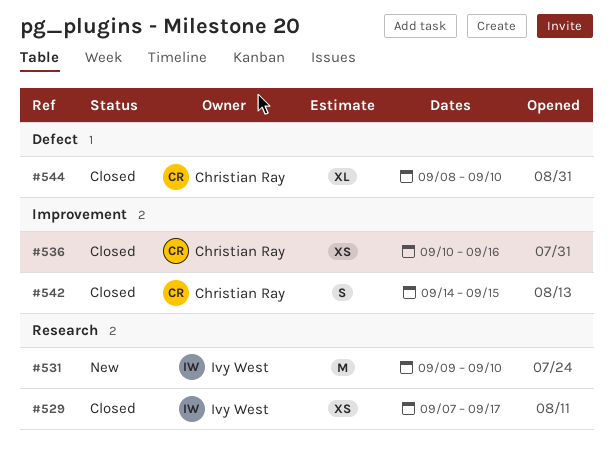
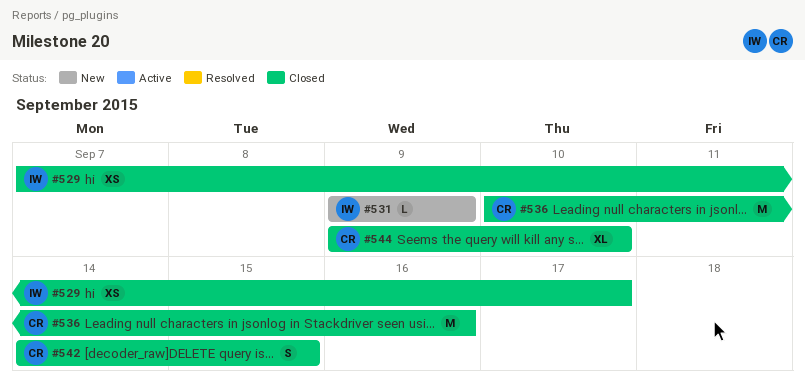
#531, estimate: M -> L
#531, due: Sep 10 -> Sep 9
#536, estimate: XS -> M
#544, start: Sep 8 -> Sep 9

